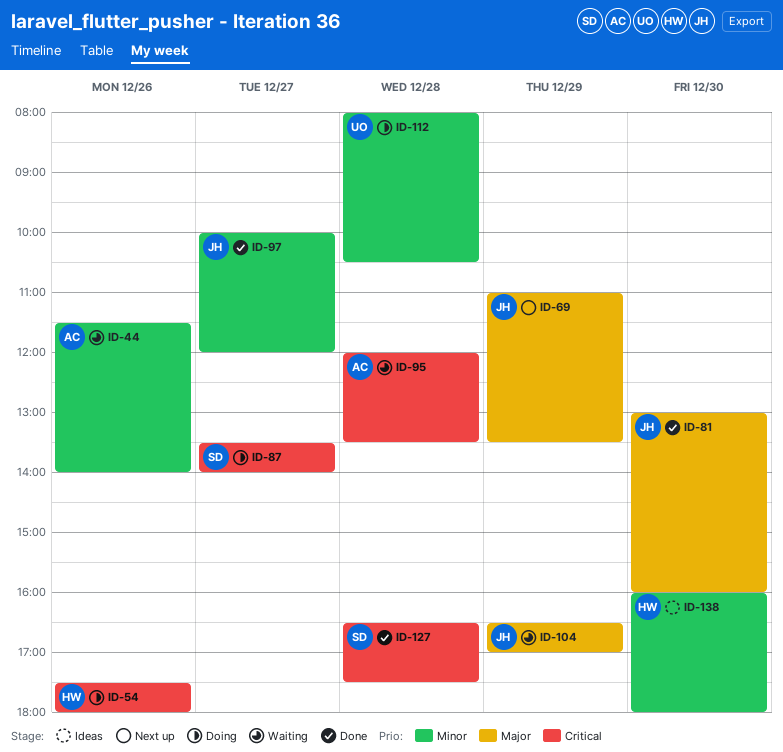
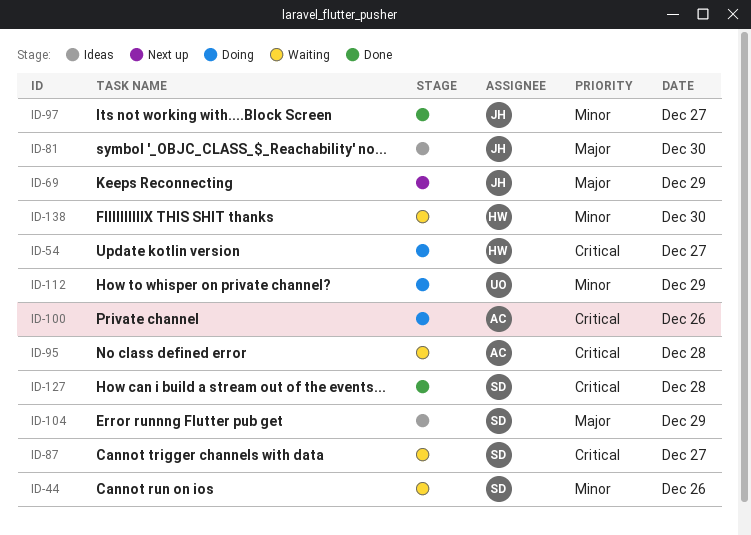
ID-44, owner: AC -> SD
ID-54, day: Dec 26 -> Dec 27
ID-81, status: Done -> Ideas
ID-87, status: Doing -> Waiting
ID-100: none -> present
ID-104, status: Waiting -> Ideas
ID-104, owner: JH -> SD
ID-112, day: Dec 28 -> Dec 29
ID-138, status: Ideas -> Waiting

